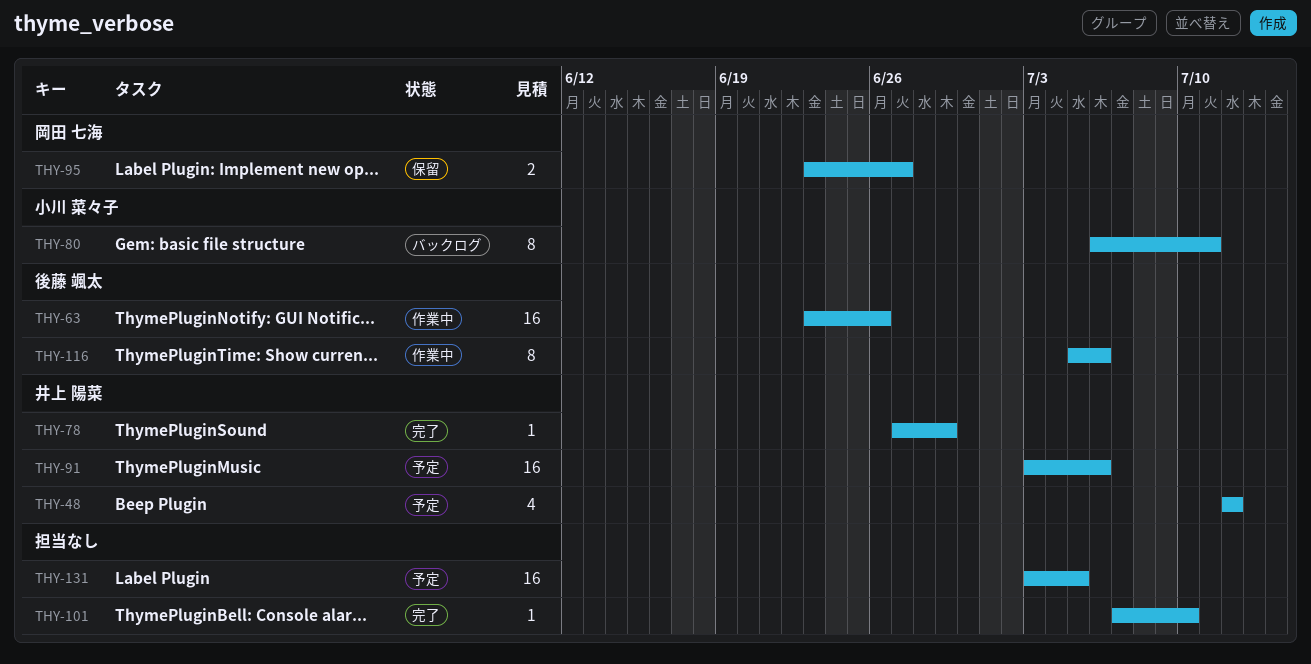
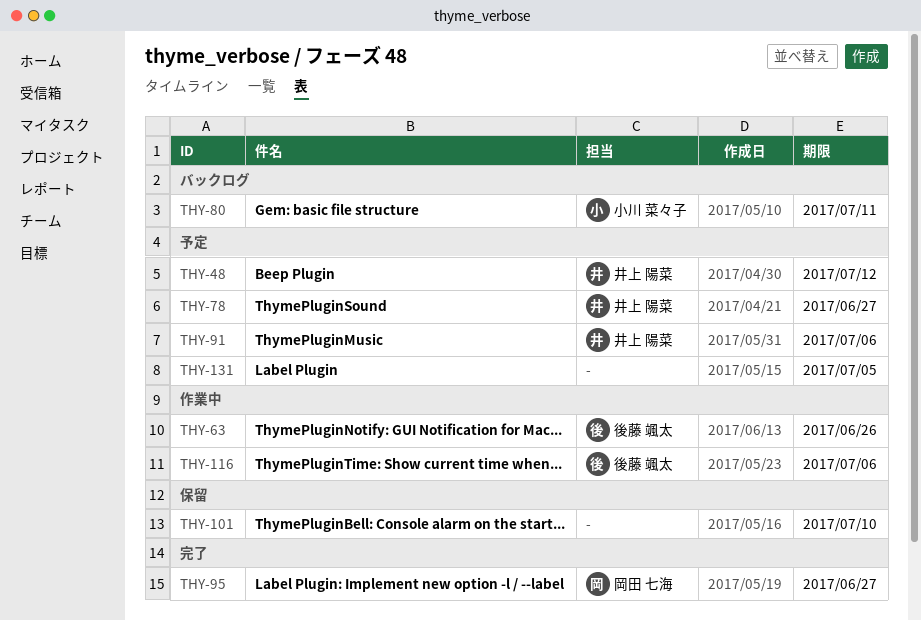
THY-78, status: 完了 -> 予定
THY-78, due: Jun 29 -> Jun 27
THY-95, status: 保留 -> 完了
THY-101, status: 完了 -> 保留

